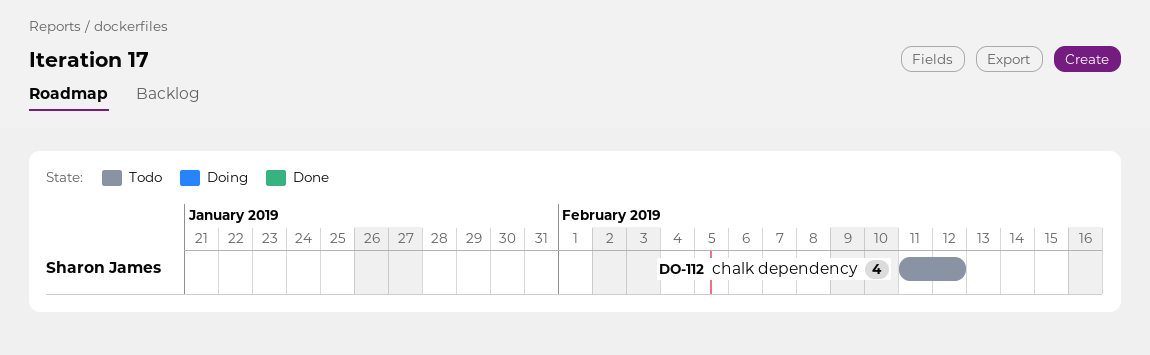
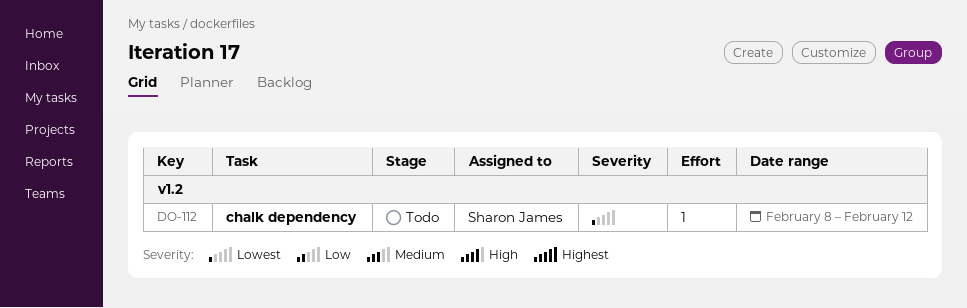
DO-112, estimate: 4 -> 1
DO-112, start: Feb 11 -> Feb 8

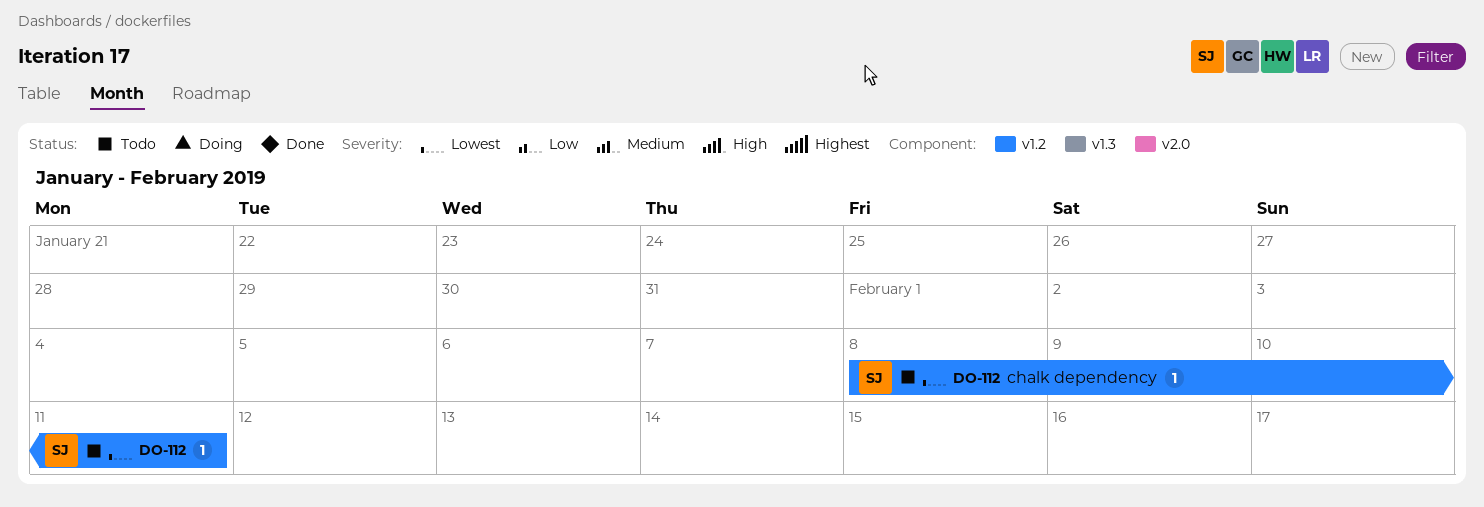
DO-112, due: Feb 12 -> Feb 11

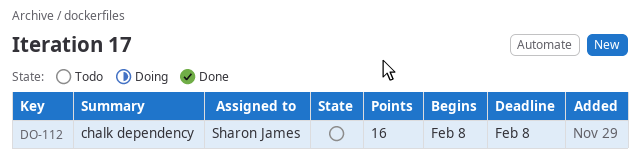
DO-112, estimate: 1 -> 16
DO-112, due: Feb 11 -> Feb 8

